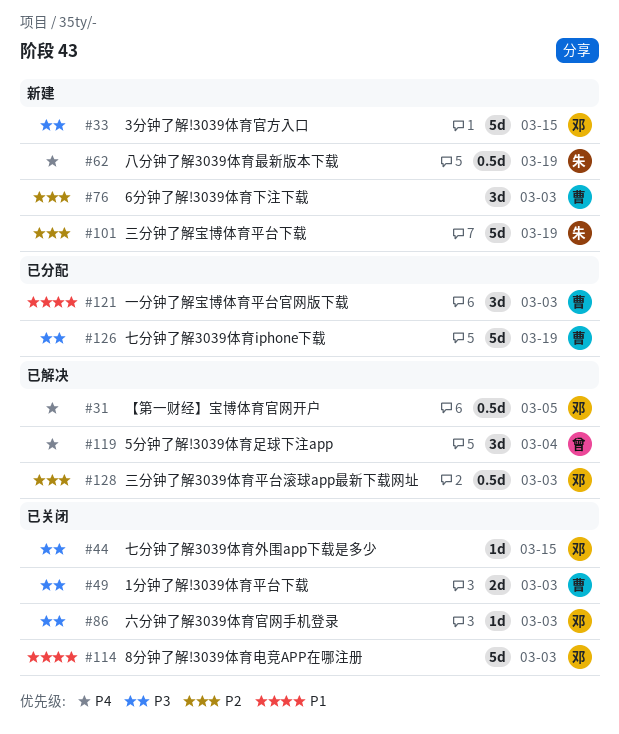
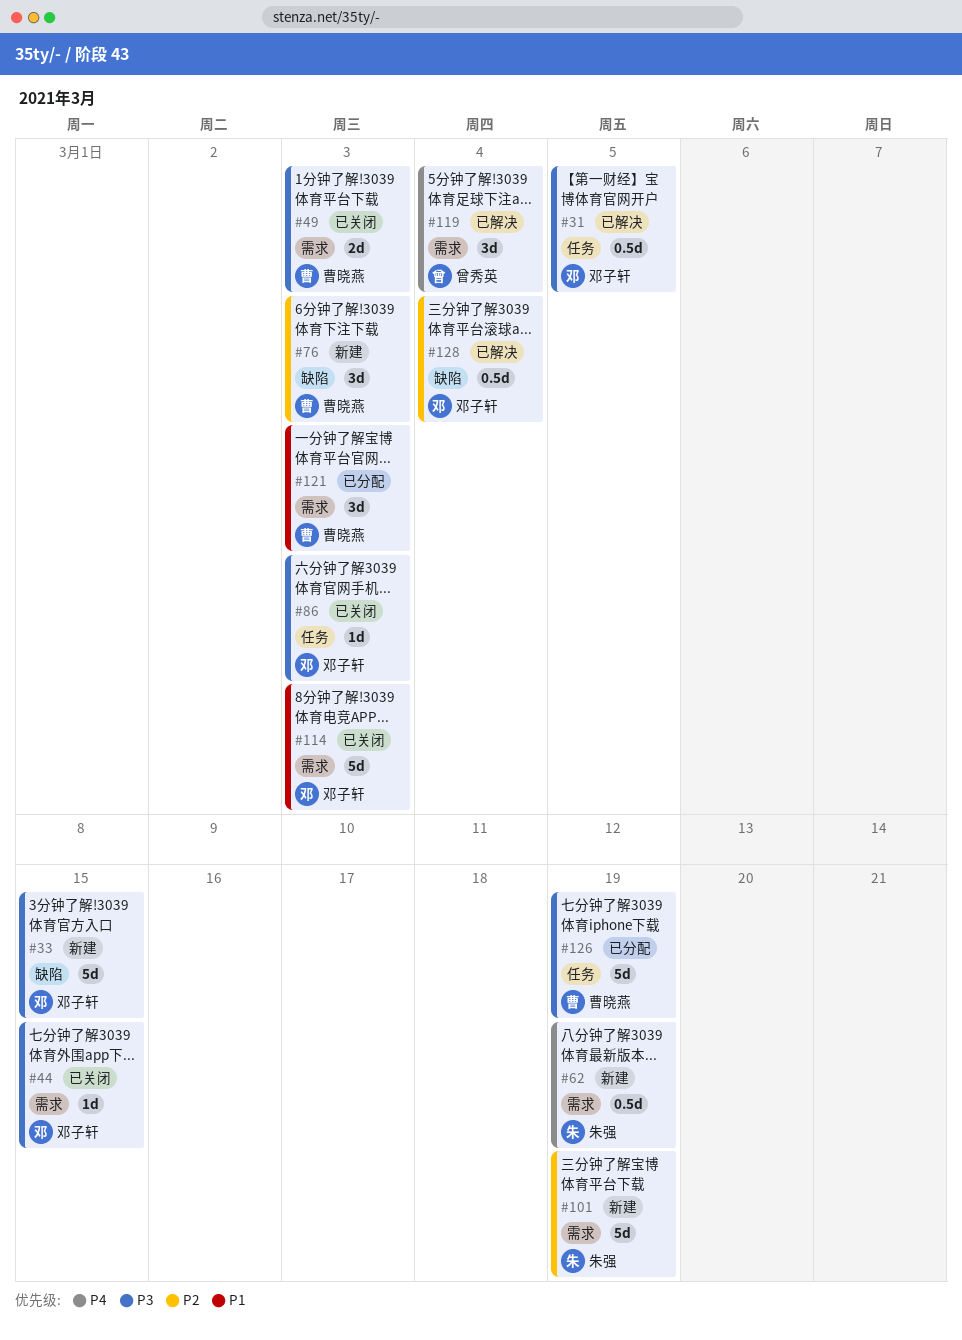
#31, priority: P4 -> P3
#128, due: Mar 3 -> Mar 4

